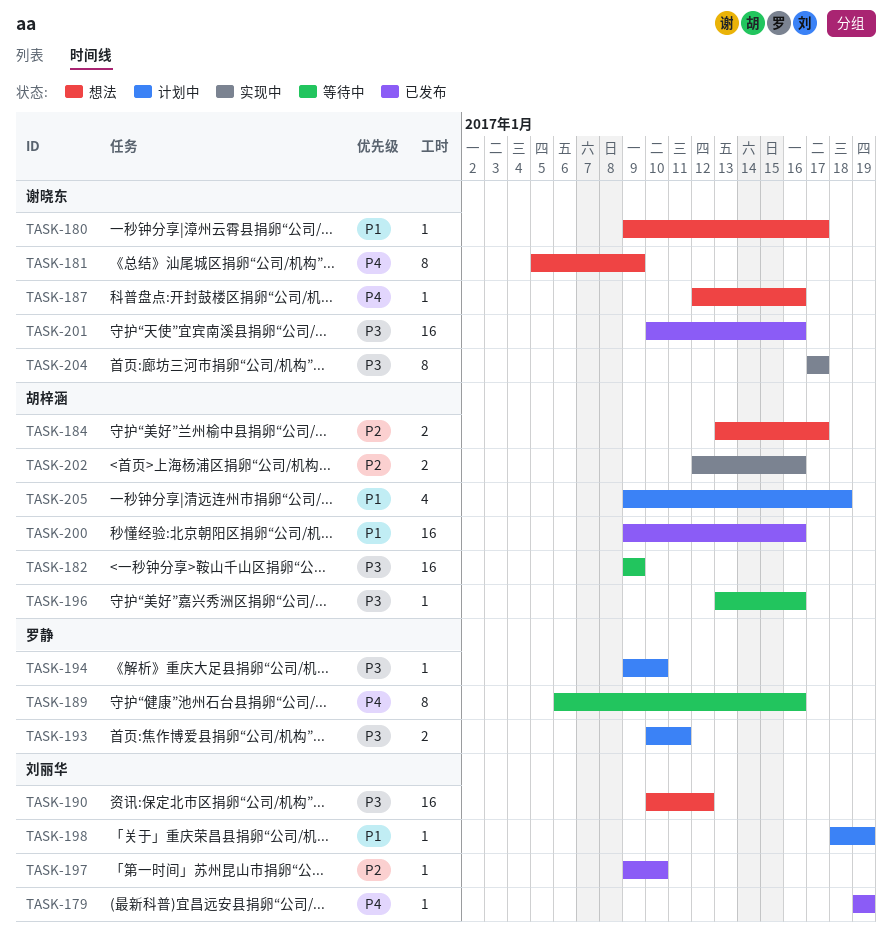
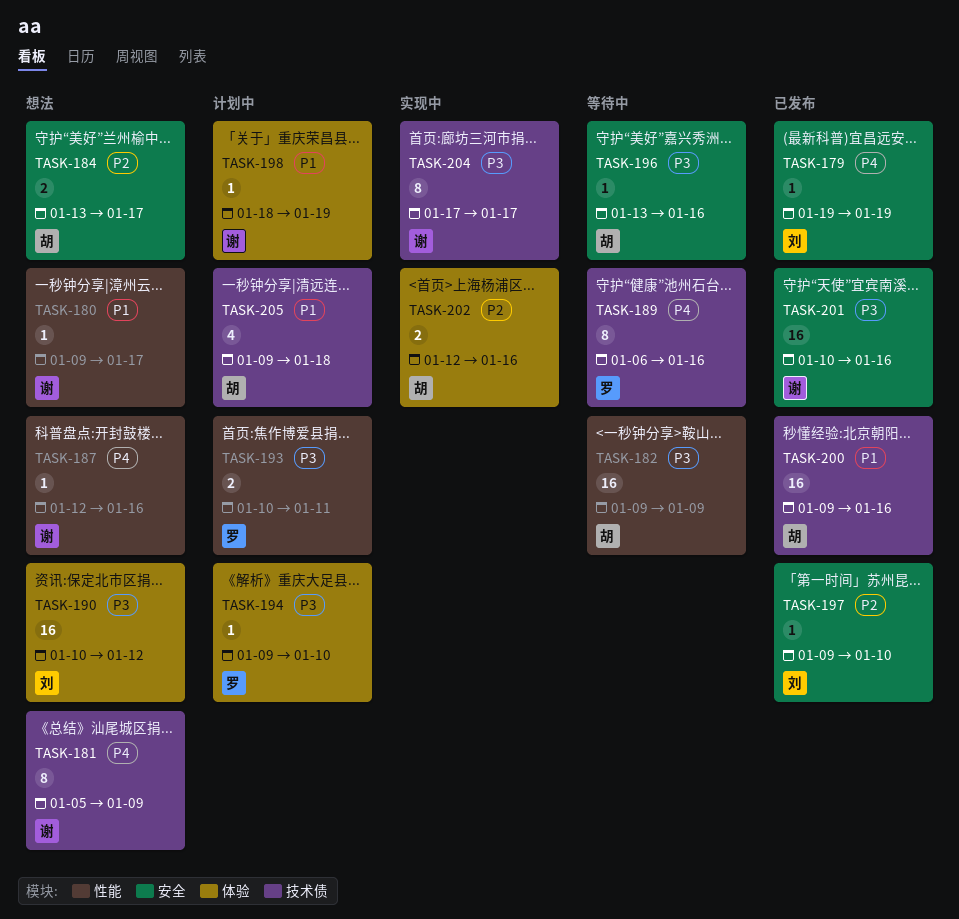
TASK-198, owner: 刘丽华 -> 谢晓东

